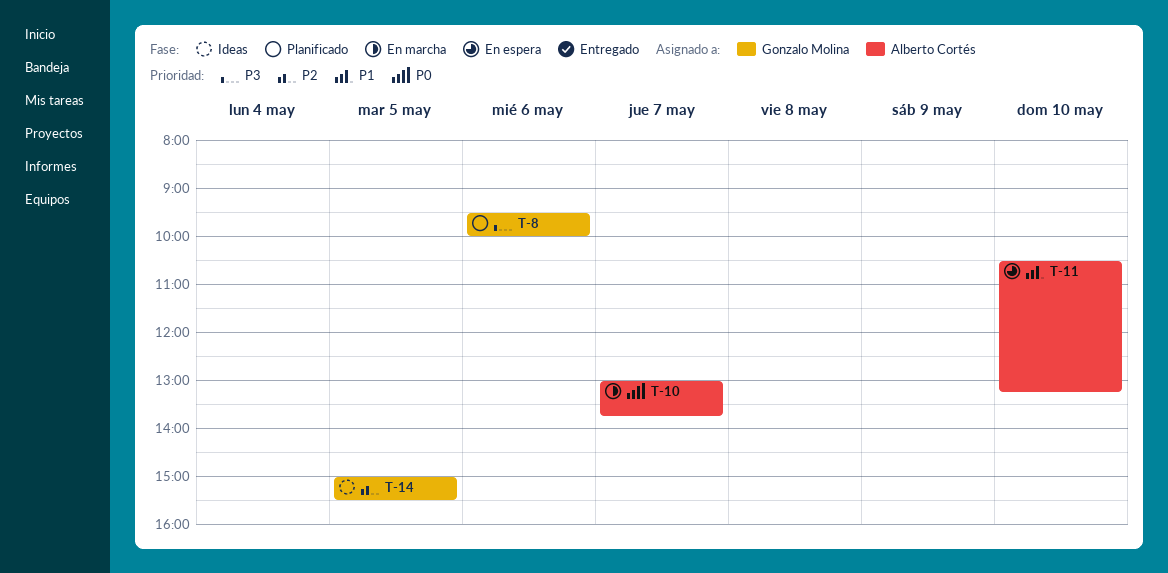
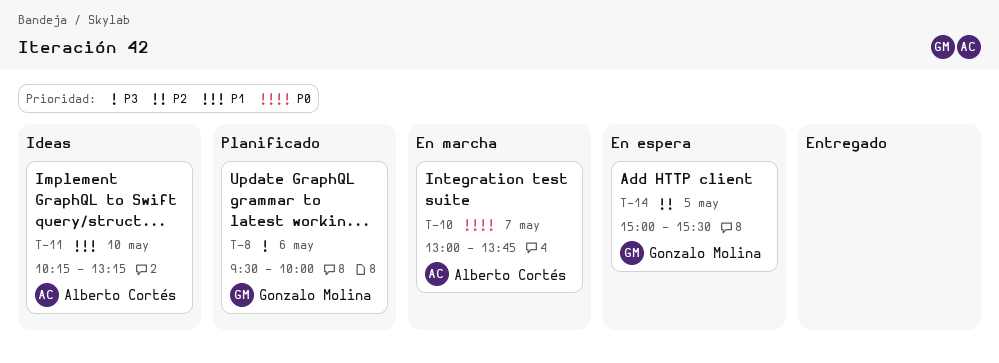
T-11, status: En espera -> Ideas
T-11, begins: 10:30 -> 10:15
T-14, status: Ideas -> En espera

